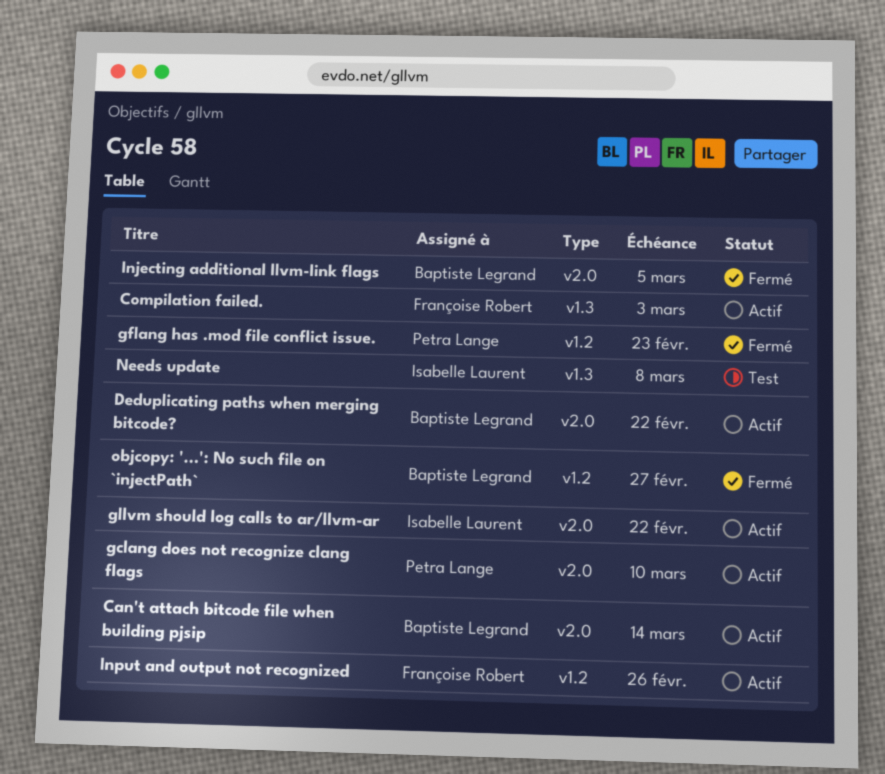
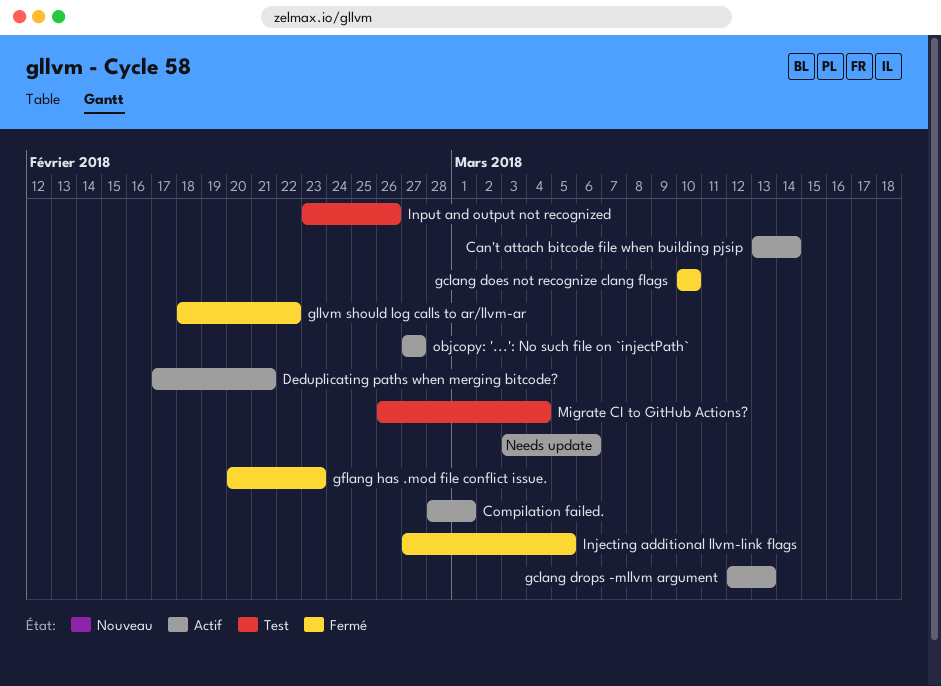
Compilation failed., due: Mar 3 -> Mar 1
Deduplicating paths when merging bitcode?, due: Feb 22 -> Feb 21
gclang does not recognize clang flags, status: Actif -> Fermé
gclang drops -mllvm argument: none -> present
gllvm should log calls to ar/llvm-ar, status: Actif -> Fermé
Input and output not recognized, status: Actif -> Test
Migrate CI to GitHub Actions?: none -> present
Needs update, status: Test -> Actif
Needs update, due: Mar 8 -> Mar 6
objcopy: '...': No such file on `injectPath`, status: Fermé -> Actif

